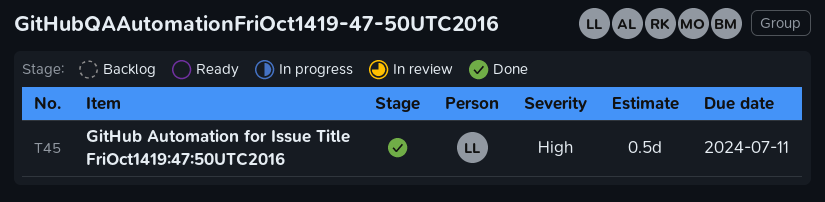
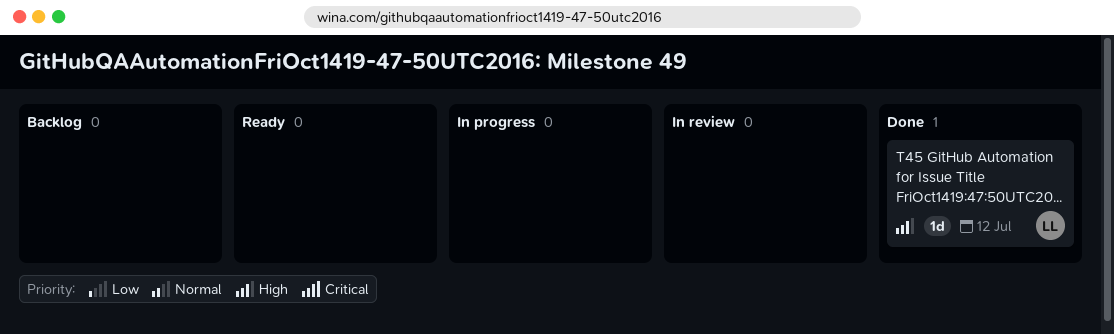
T45, estimate: 0.5d -> 1d
T45, due: Jul 11 -> Jul 12

